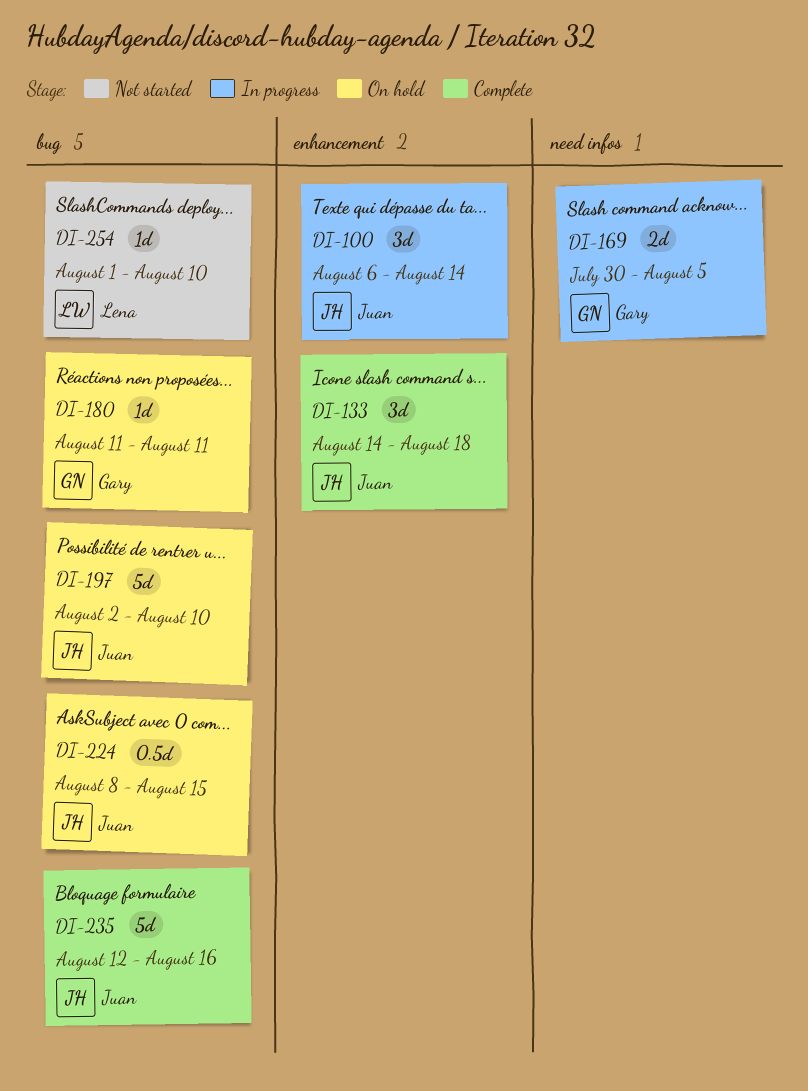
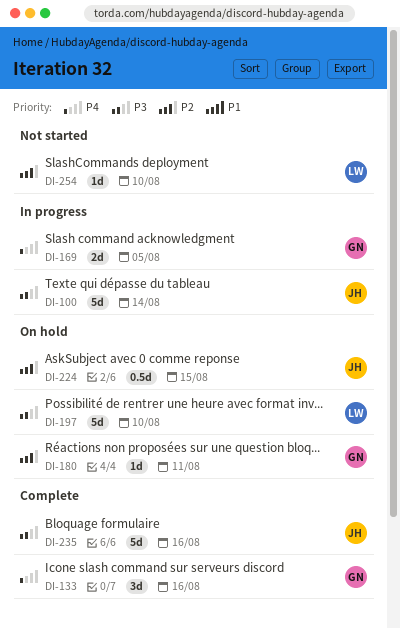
DI-100, estimate: 3d -> 5d
DI-133, owner: Juan -> Gary
DI-133, due: Aug 18 -> Aug 16
DI-197, owner: Juan -> Lena

